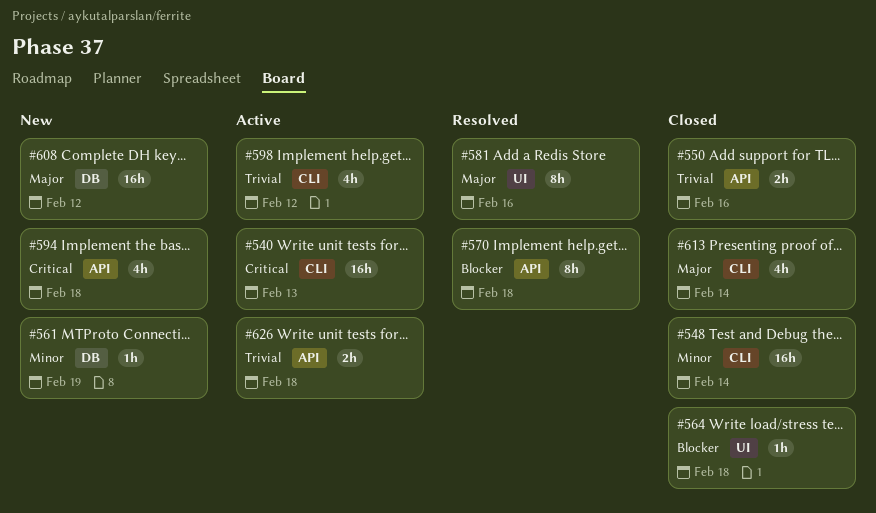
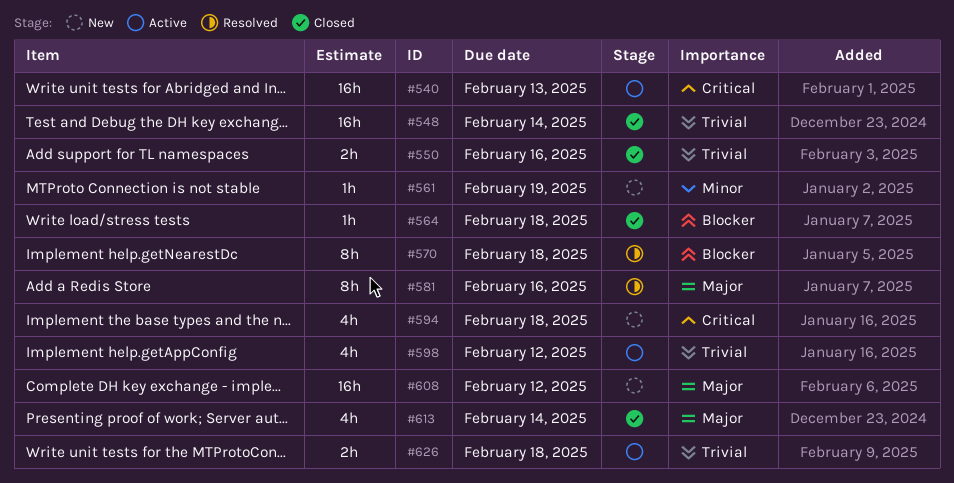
#548, priority: Minor -> Trivial

